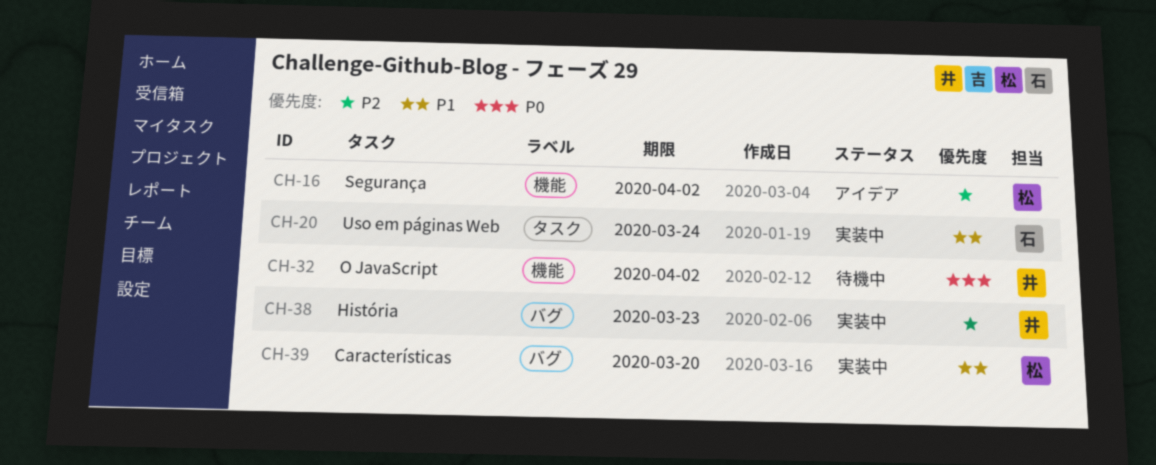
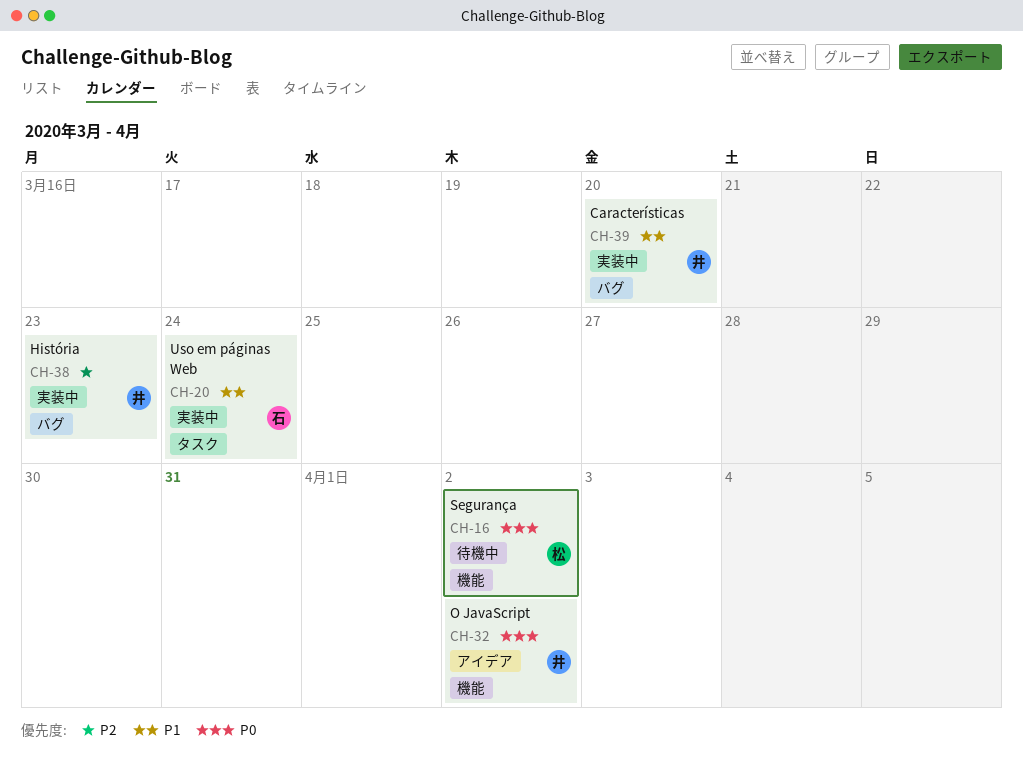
CH-16, status: アイデア -> 待機中
CH-16, priority: P2 -> P0
CH-32, status: 待機中 -> アイデア
CH-39, owner: 松 -> 井

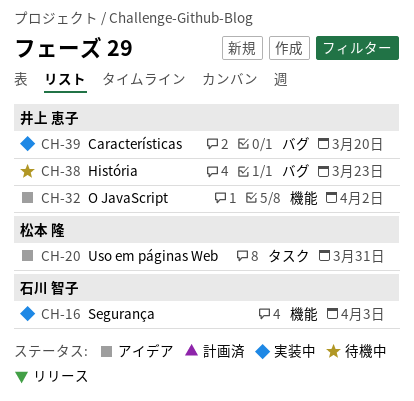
CH-16, status: 待機中 -> 実装中
CH-16, owner: 松本 隆 -> 石川 智子
CH-16, due: Apr 2 -> Apr 3
CH-20, status: 実装中 -> アイデア
CH-20, owner: 石川 智子 -> 松本 隆
CH-20, due: Mar 24 -> Mar 31
CH-38, status: 実装中 -> 待機中

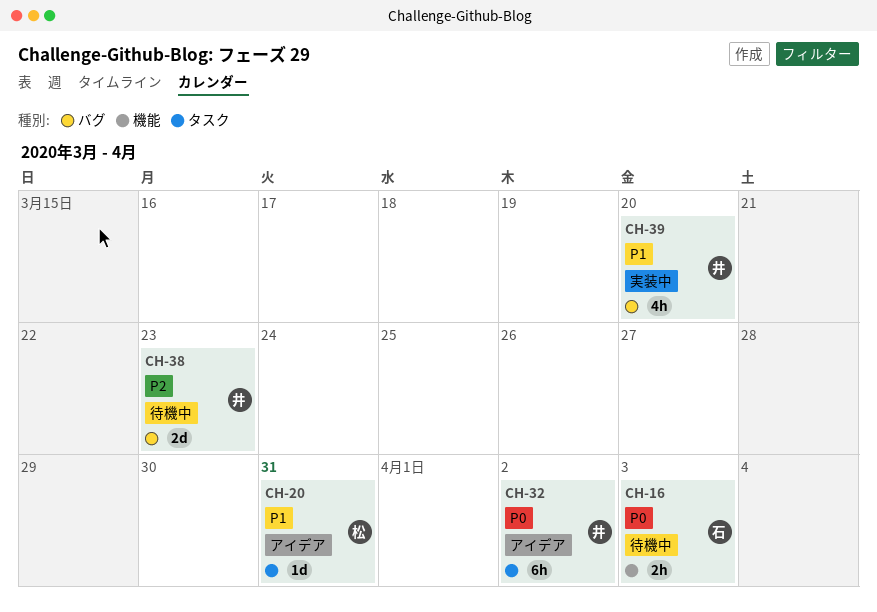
CH-16, status: 実装中 -> 待機中
CH-32, label: 機能 -> タスク

